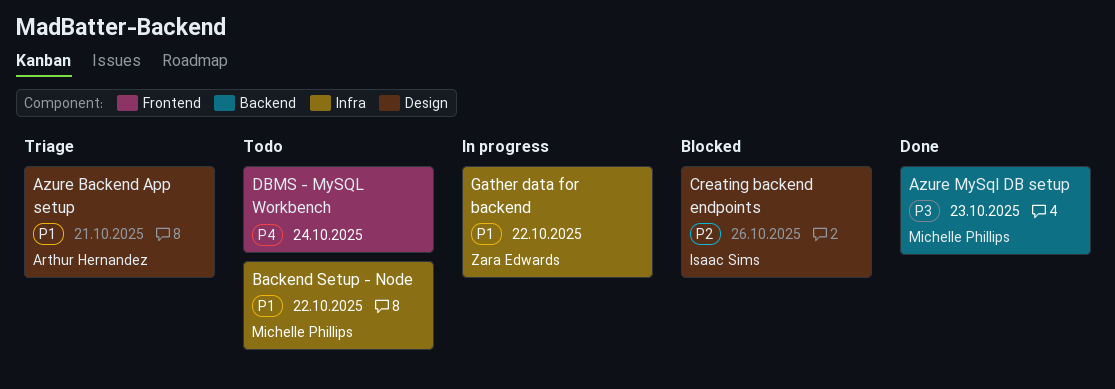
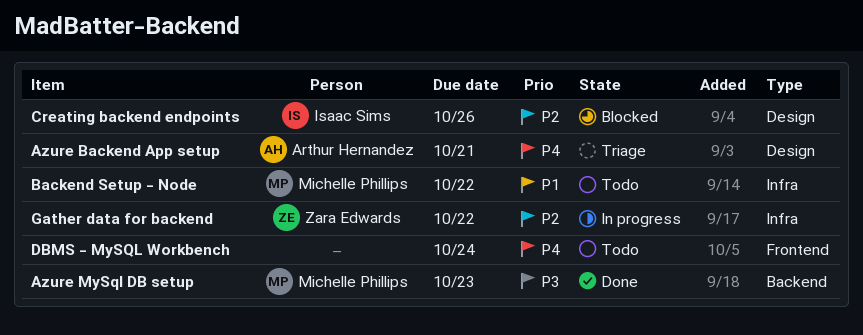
Azure Backend App setup, priority: P1 -> P4
Gather data for backend, priority: P1 -> P2

